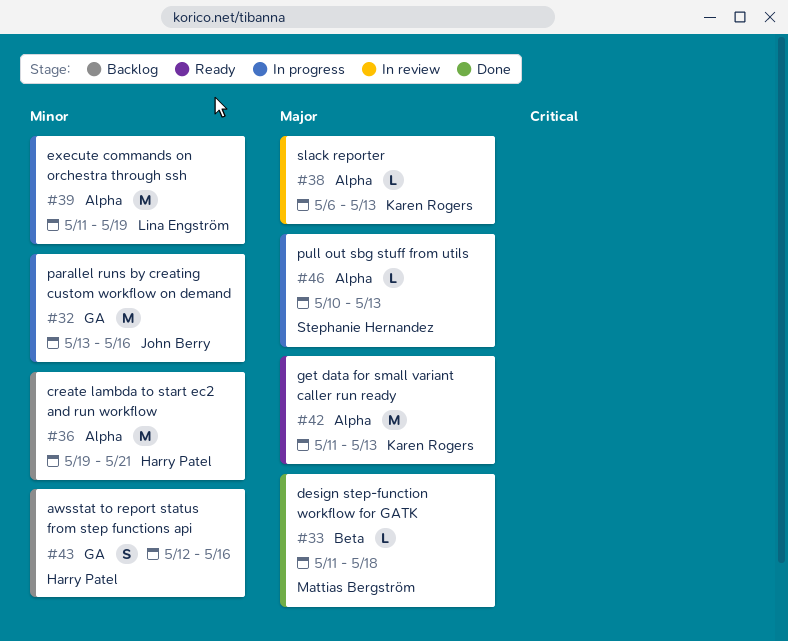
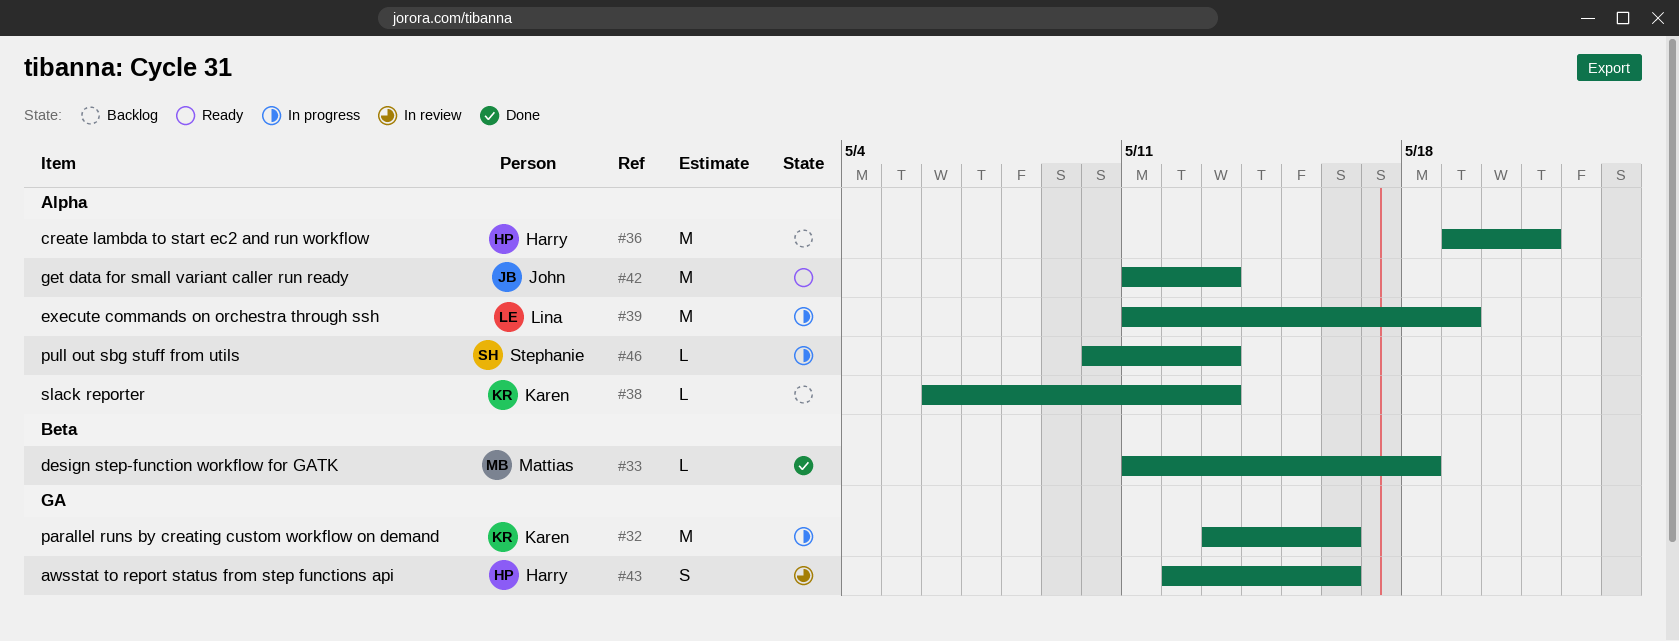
#32, owner: John Berry -> Karen Rogers
#38, status: In review -> Backlog
#42, owner: Karen Rogers -> John Berry
#43, status: Backlog -> In review

